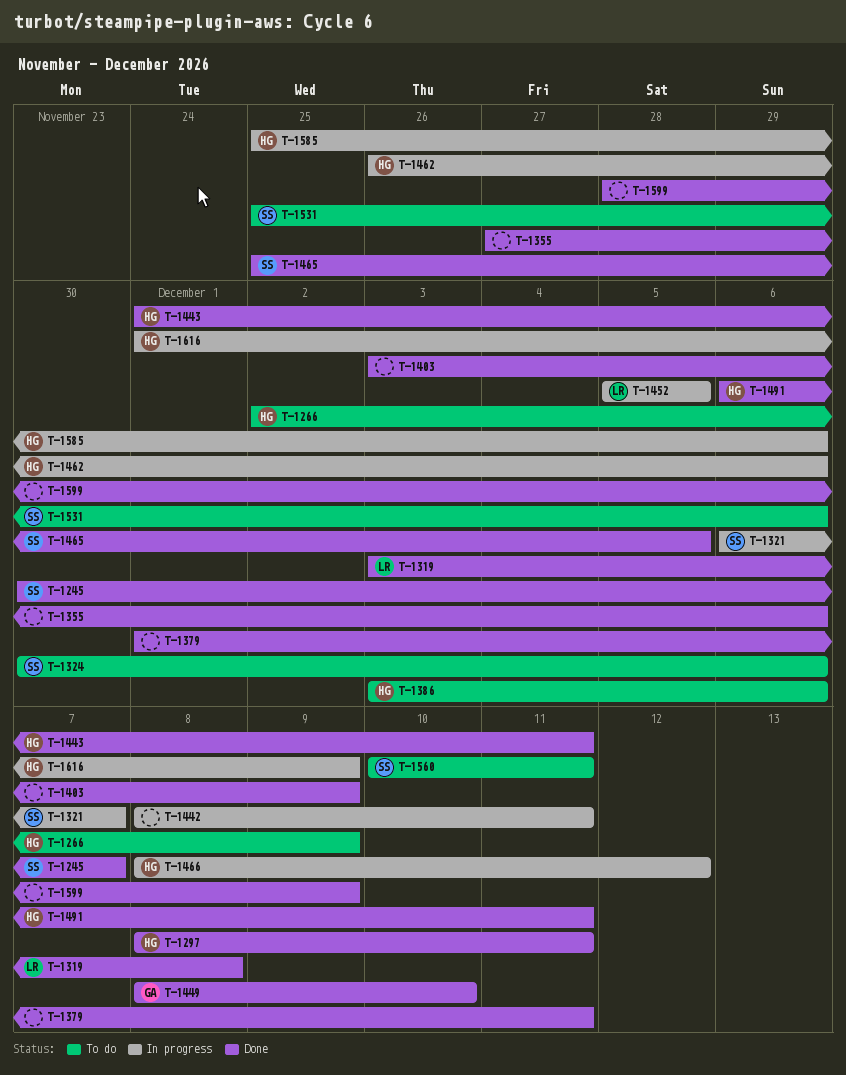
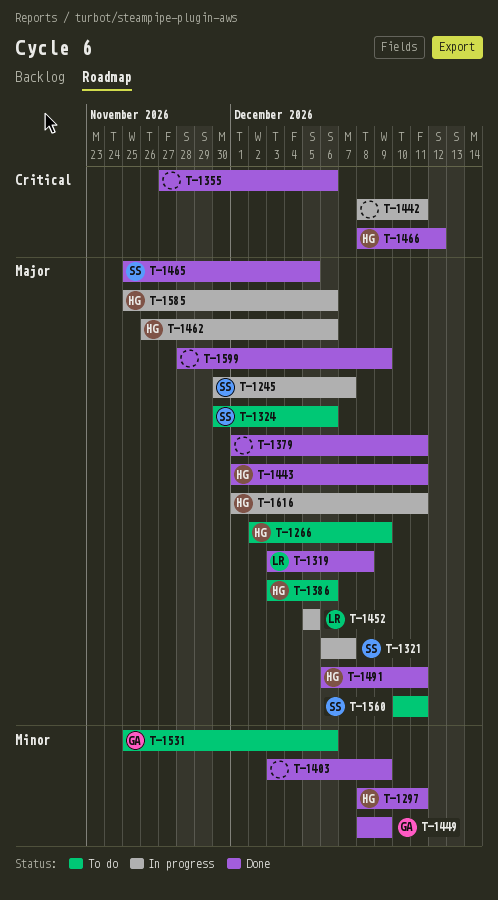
T-1245, status: Done -> In progress
T-1449, due: Dec 10 -> Dec 9
T-1466, status: In progress -> Done
T-1531, owner: SS -> GA
T-1616, due: Dec 9 -> Dec 11

